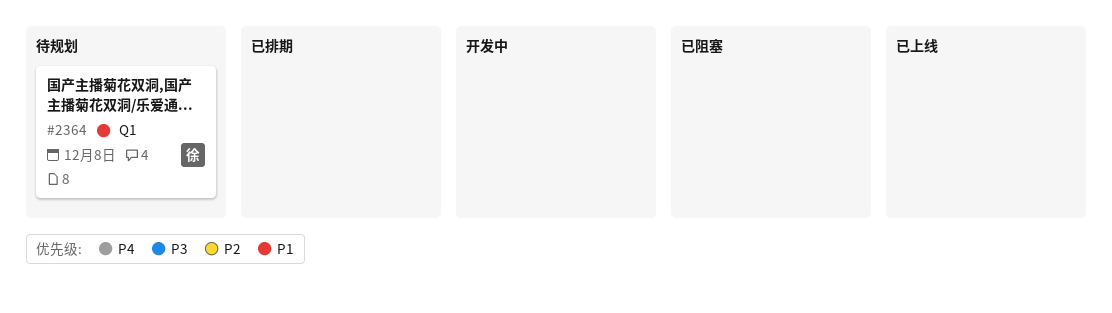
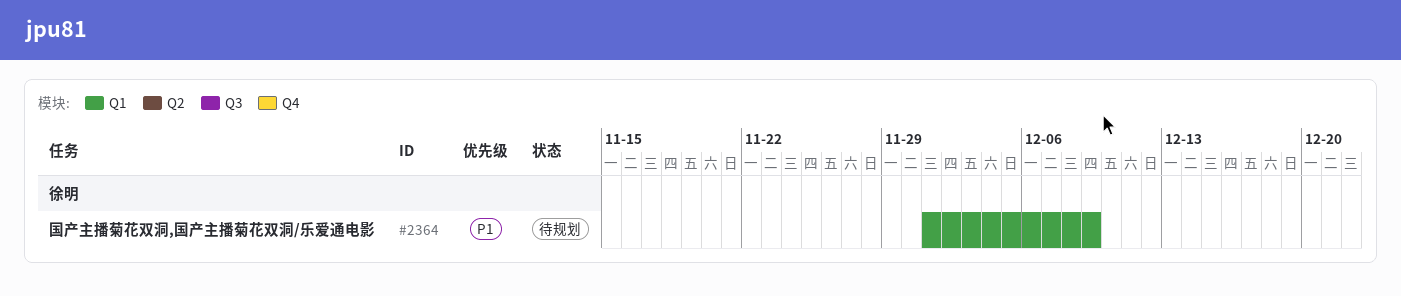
#2364, due: Dec 8 -> Dec 9

